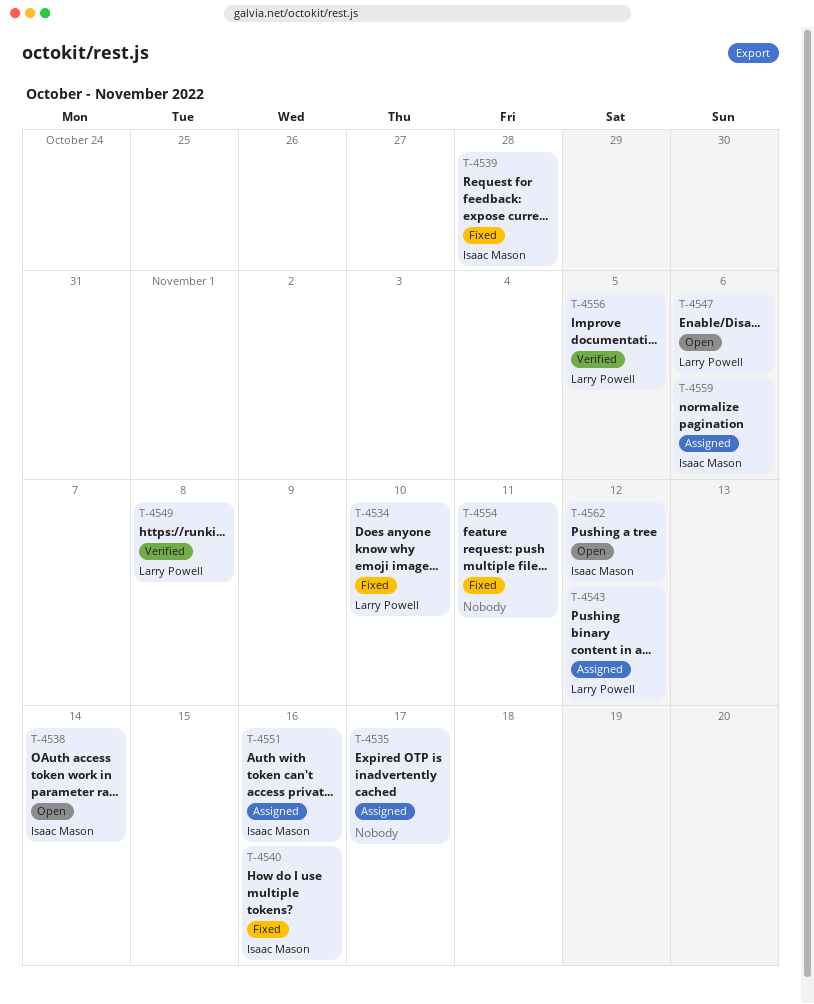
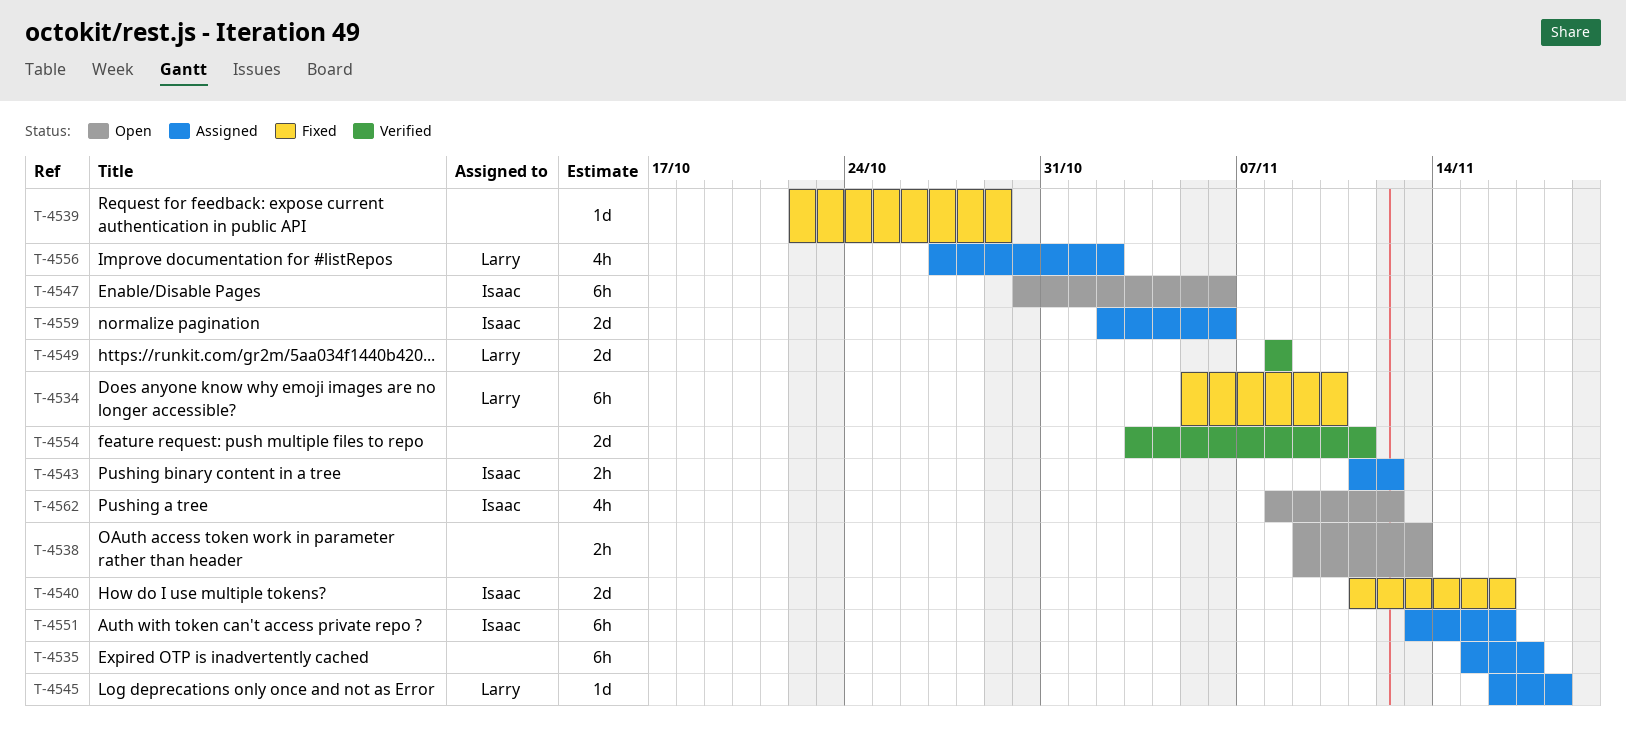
T-4538, owner: Isaac Mason -> none
T-4538, due: Nov 14 -> Nov 13
T-4539, owner: Isaac Mason -> none
T-4539, due: Oct 28 -> Oct 29
T-4543, owner: Larry Powell -> Isaac Mason
T-4545: none -> present
T-4547, owner: Larry Powell -> Isaac Mason
T-4554, status: Fixed -> Verified
T-4556, status: Verified -> Assigned
T-4556, due: Nov 5 -> Nov 2

